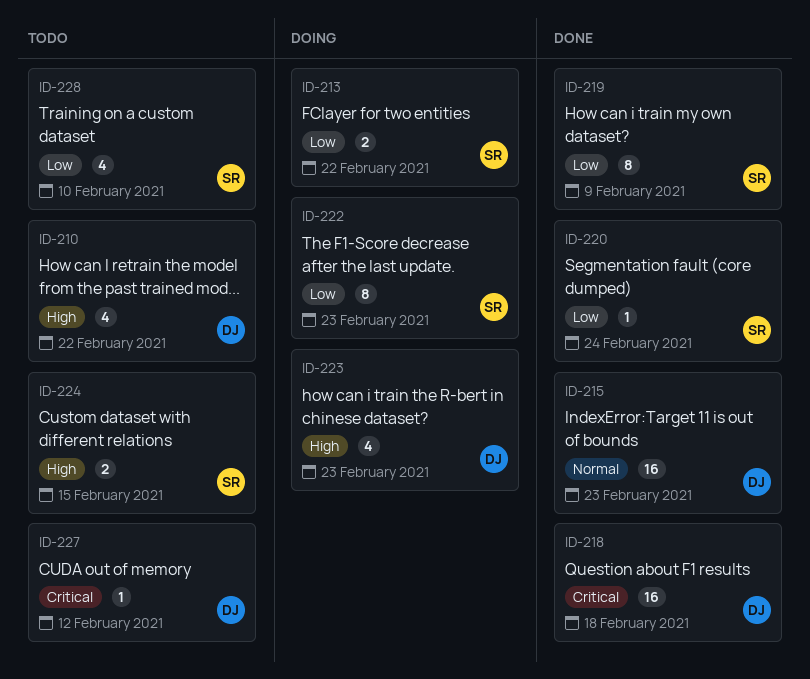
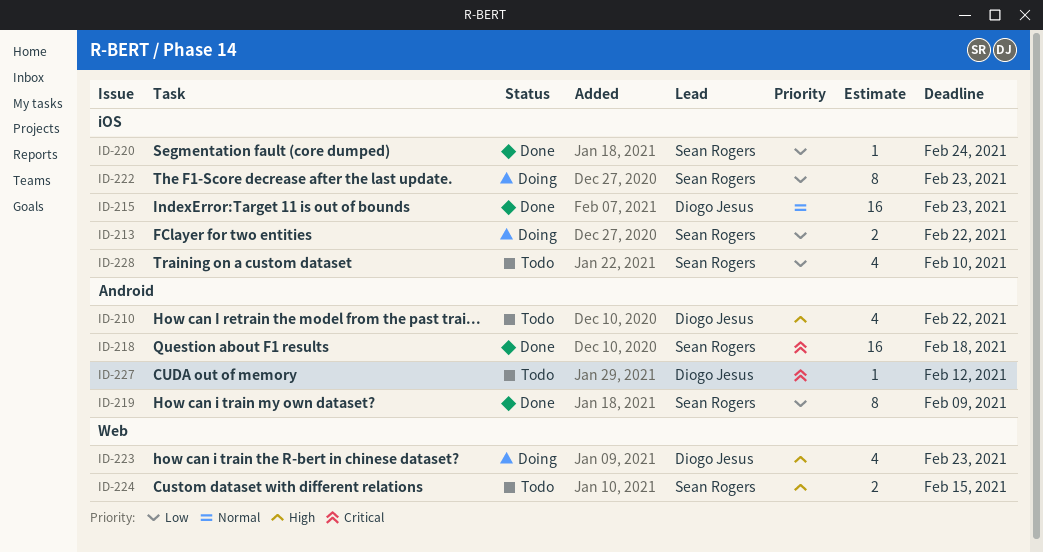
ID-218, owner: Diogo Jesus -> Sean Rogers

